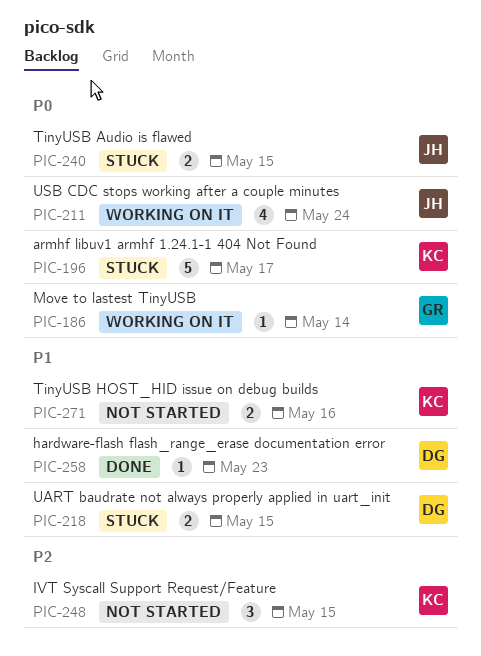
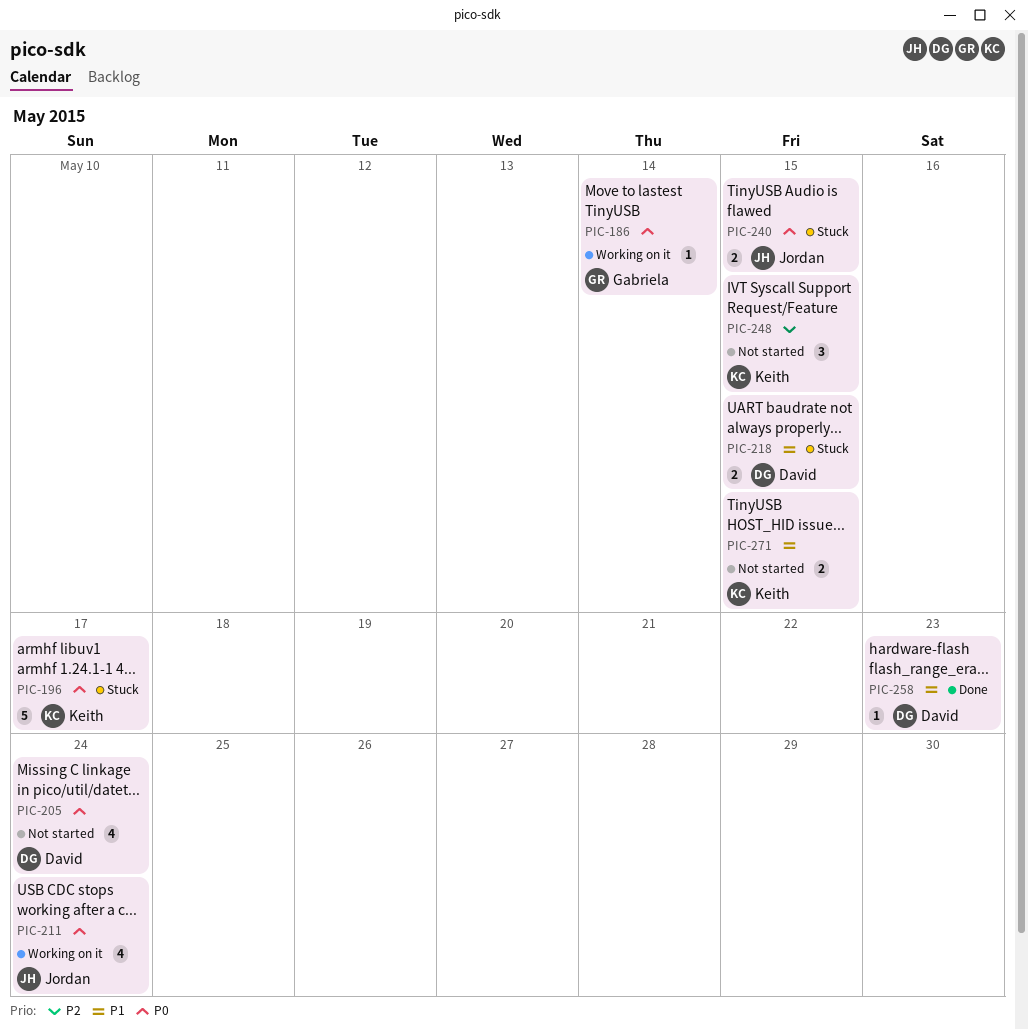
PIC-205: none -> present
PIC-271, due: May 16 -> May 15

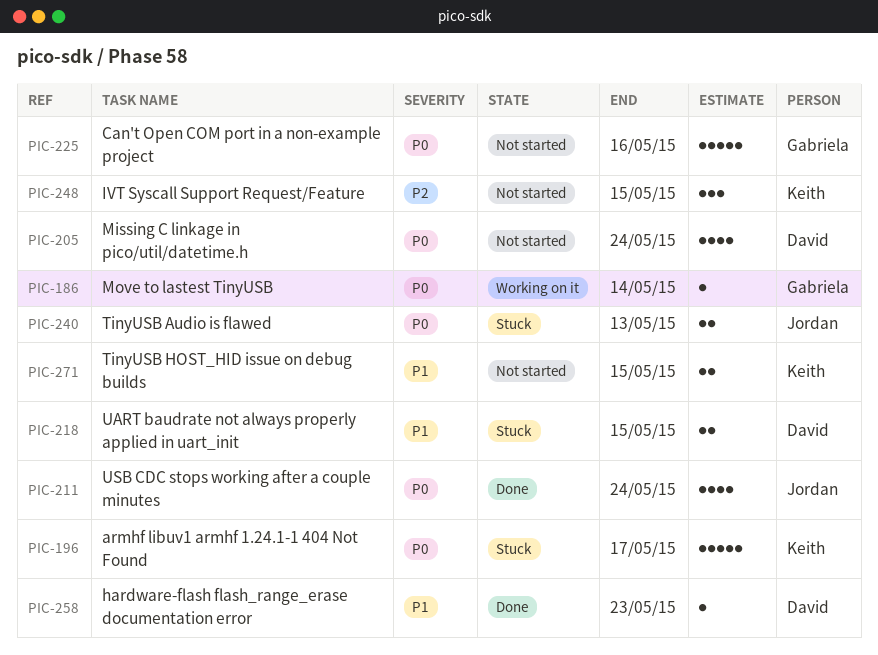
PIC-211, status: Working on it -> Done
PIC-225: none -> present
PIC-240, due: May 15 -> May 13

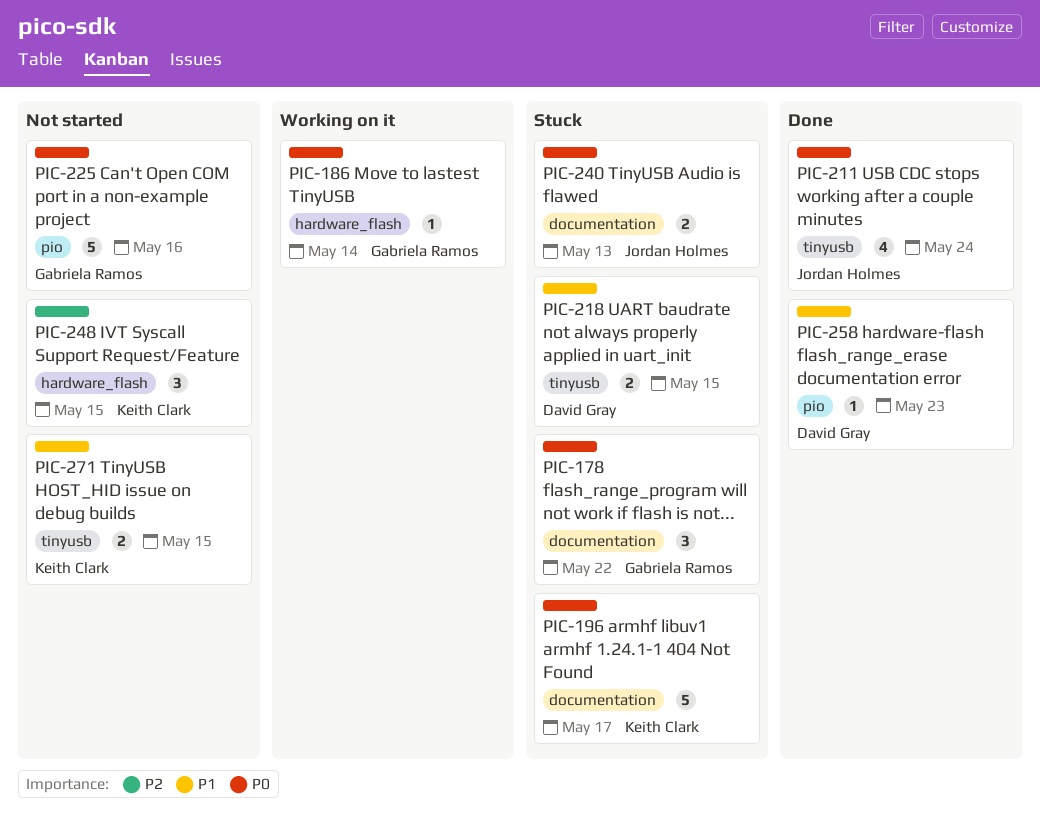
PIC-178: none -> present
PIC-205: present -> none

